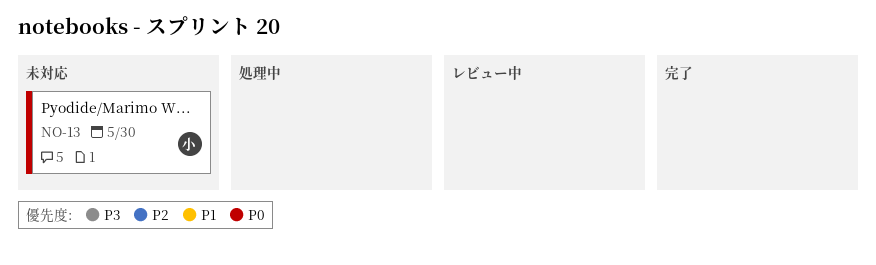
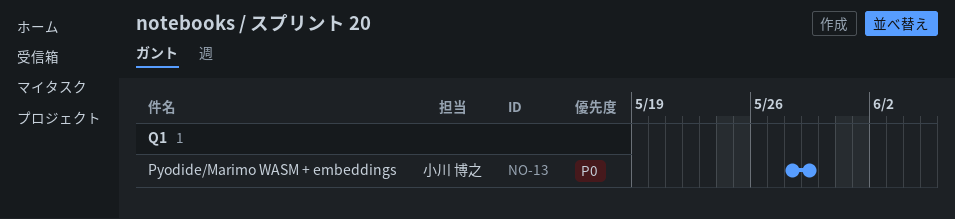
NO-13, due: May 30 -> May 29

